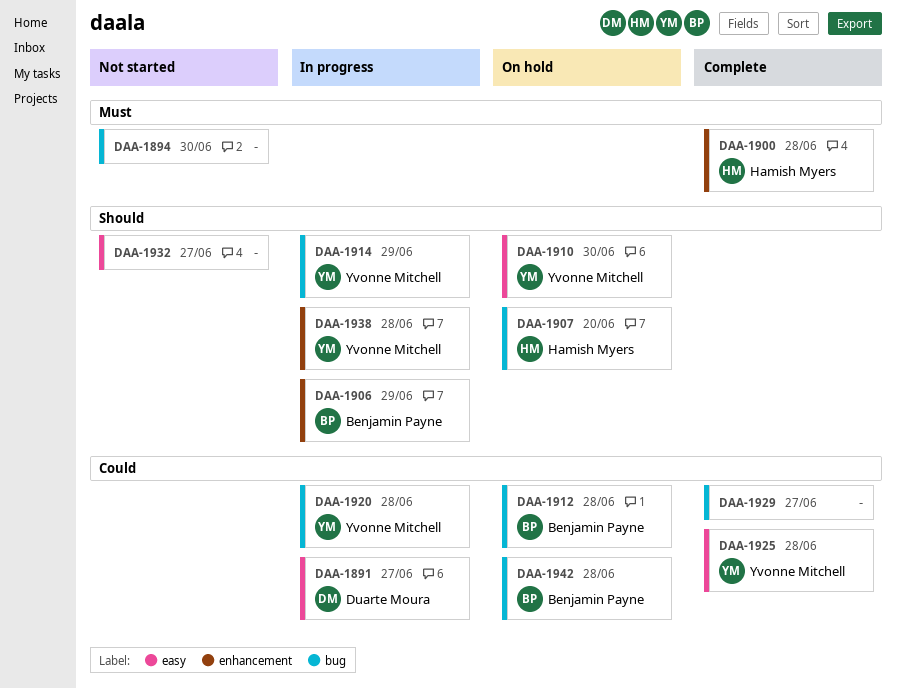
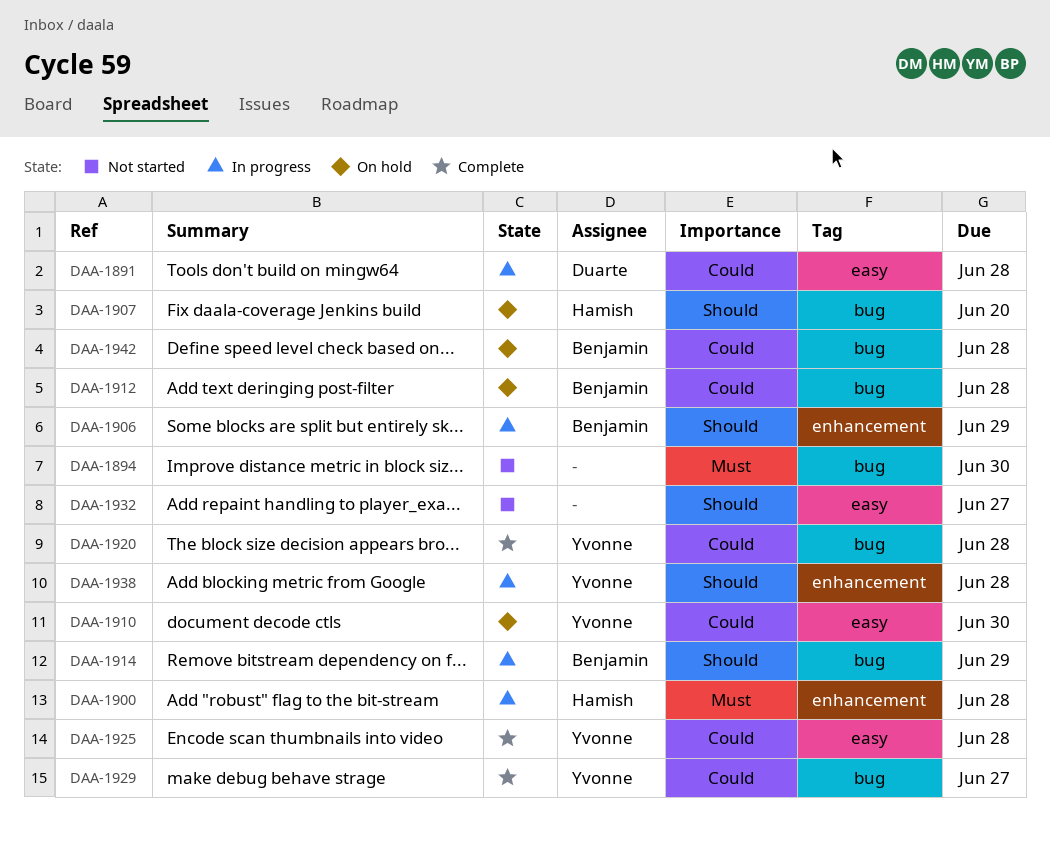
DAA-1891, due: Jun 27 -> Jun 28
DAA-1900, status: Complete -> In progress
DAA-1910, priority: Should -> Could
DAA-1914, owner: Yvonne Mitchell -> Benjamin Payne
DAA-1920, status: In progress -> Complete
DAA-1929, owner: none -> Yvonne Mitchell

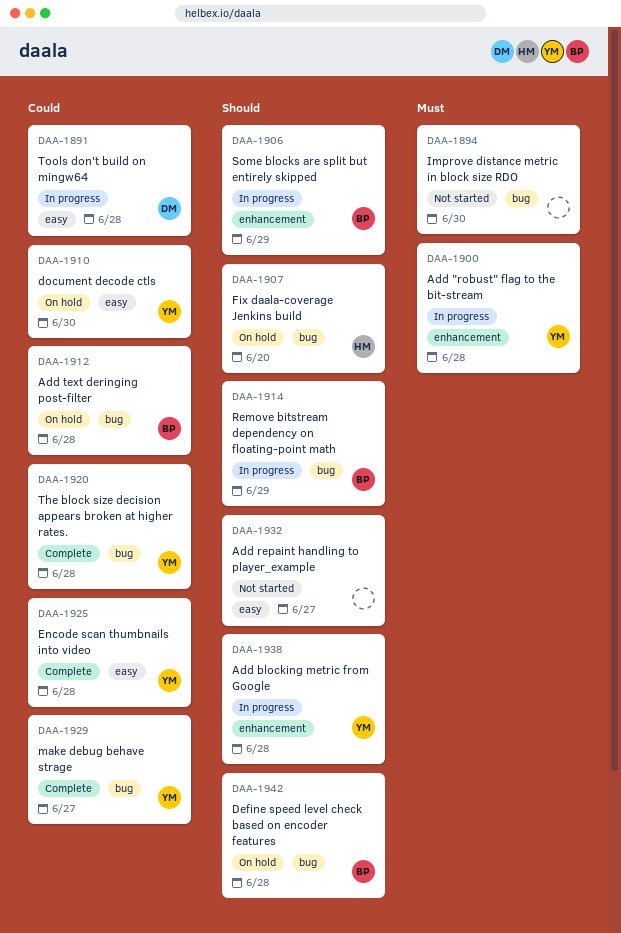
DAA-1900, owner: Hamish -> Yvonne
DAA-1942, priority: Could -> Should

